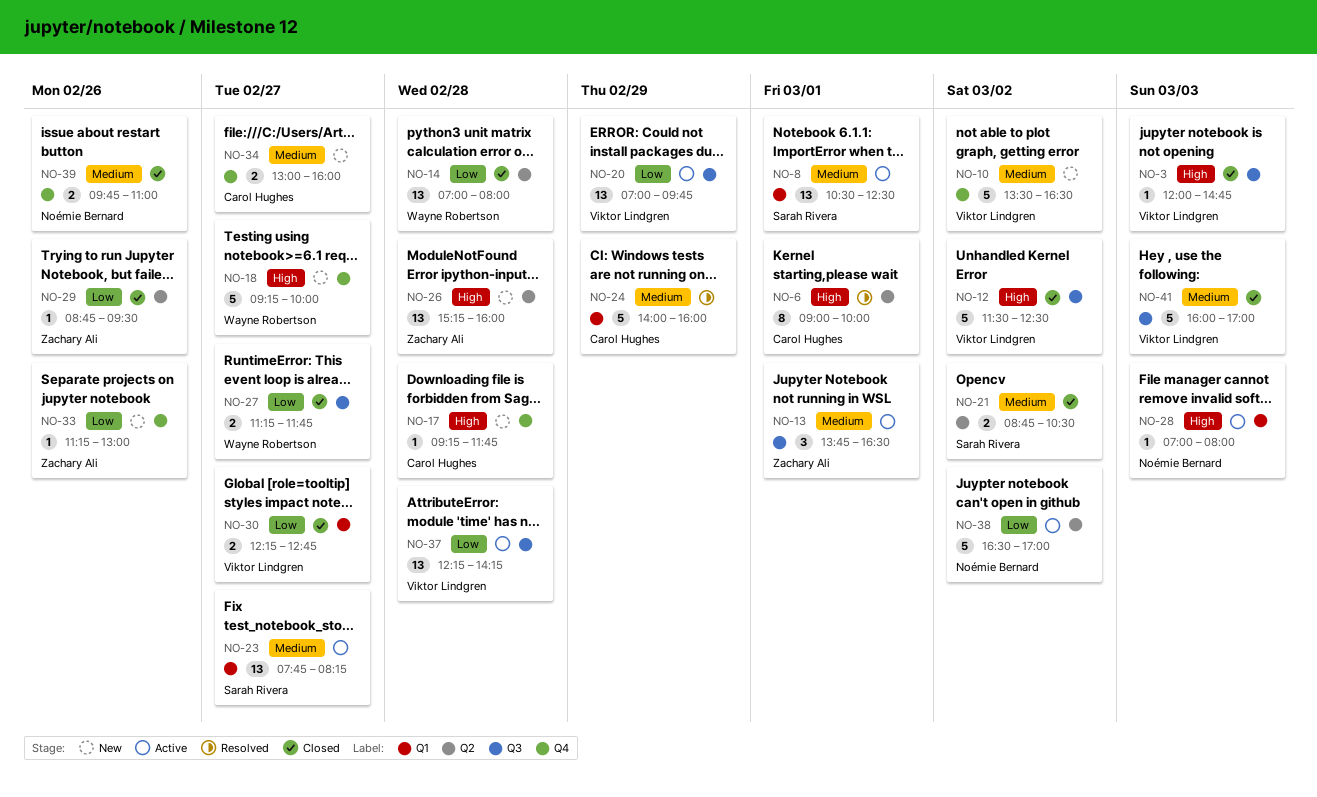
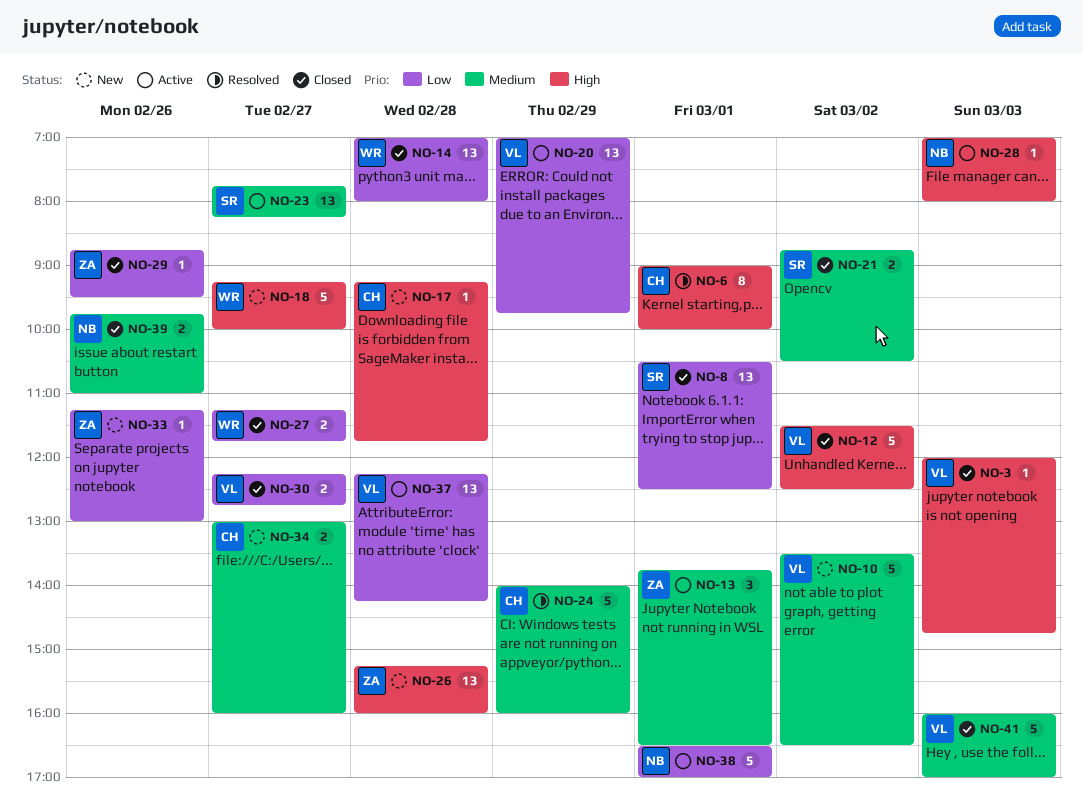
NO-8, status: Active -> Closed
NO-8, priority: Medium -> Low
NO-38, day: Mar 2 -> Mar 1

